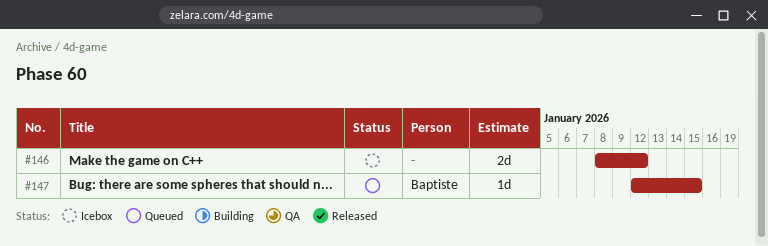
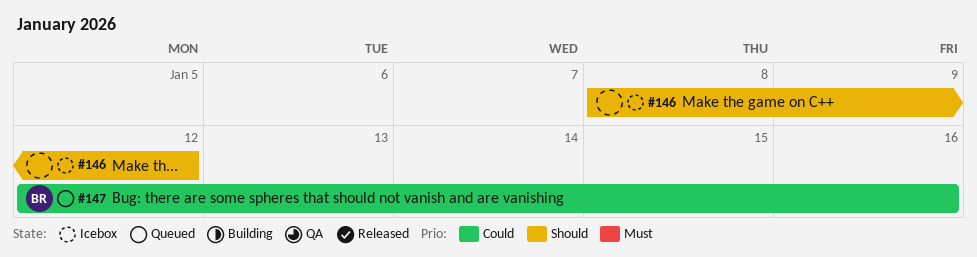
#147, due: Jan 15 -> Jan 16

